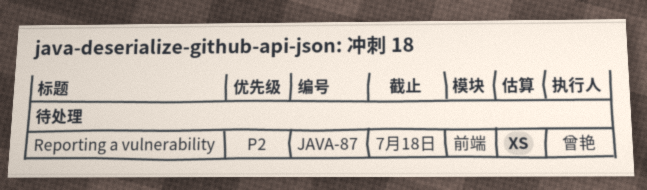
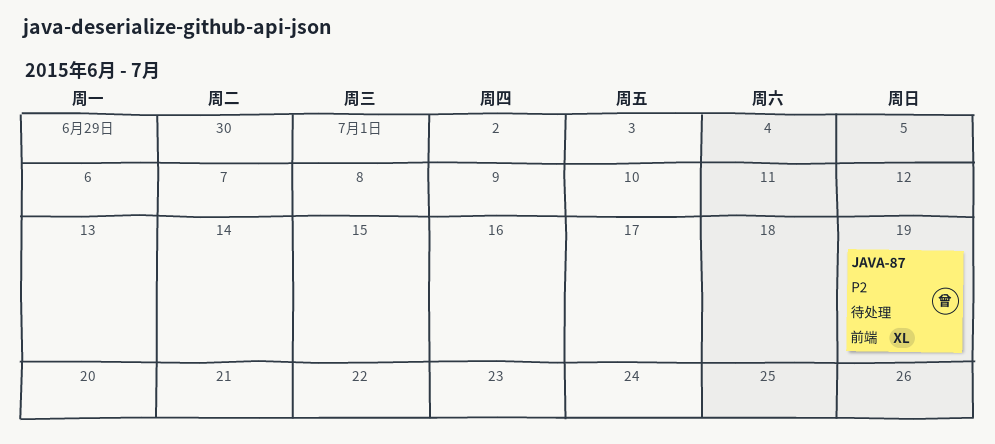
JAVA-87, estimate: XS -> XL
JAVA-87, due: Jul 18 -> Jul 19

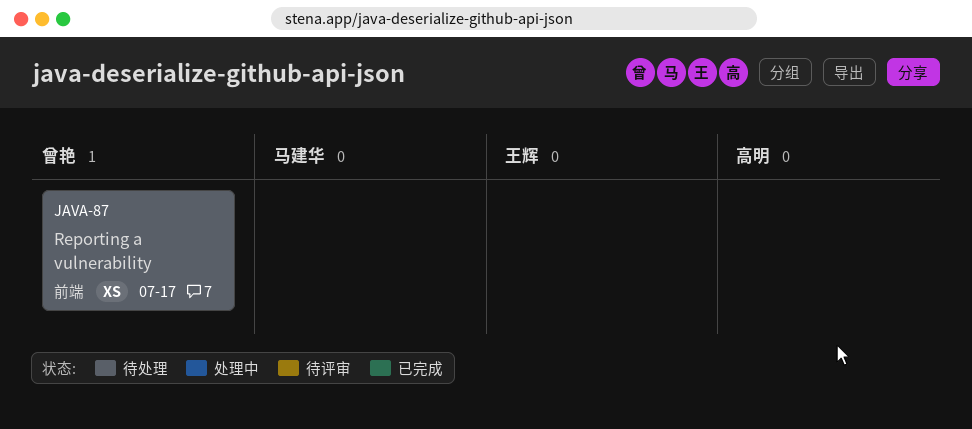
JAVA-87, estimate: XL -> XS
JAVA-87, due: Jul 19 -> Jul 17

